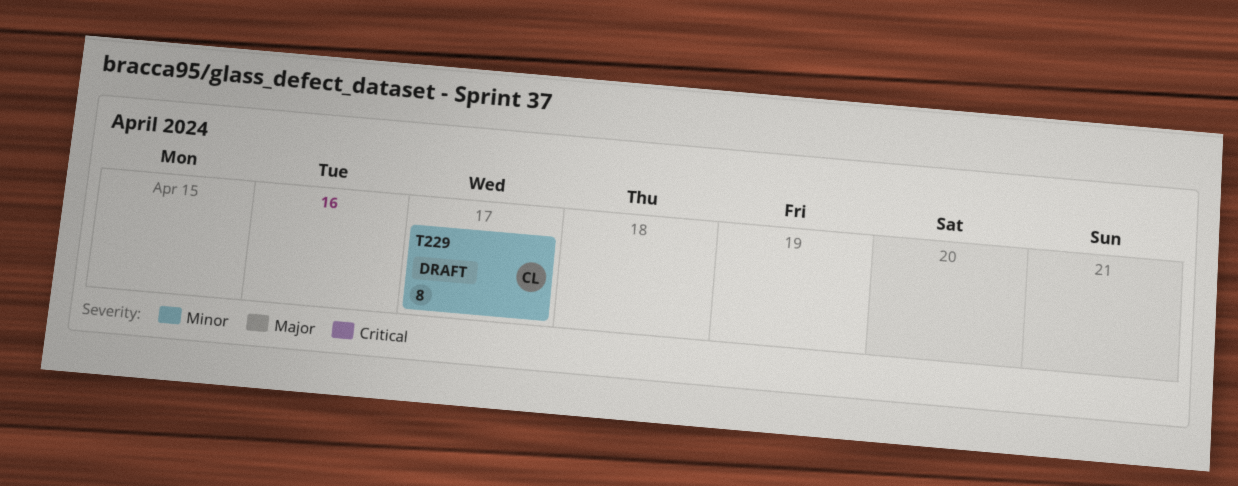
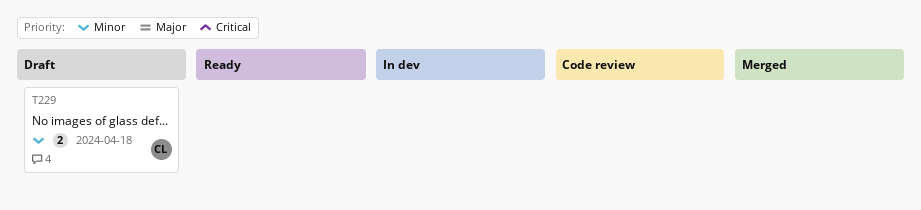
T229, estimate: 8 -> 2
T229, due: Apr 17 -> Apr 18

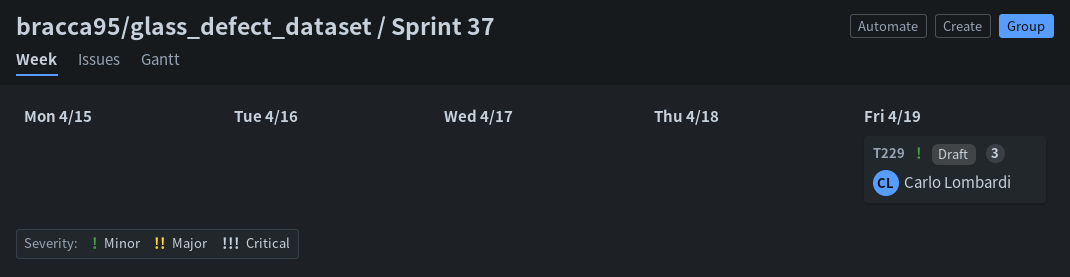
T229, estimate: 2 -> 3
T229, due: Apr 18 -> Apr 19

